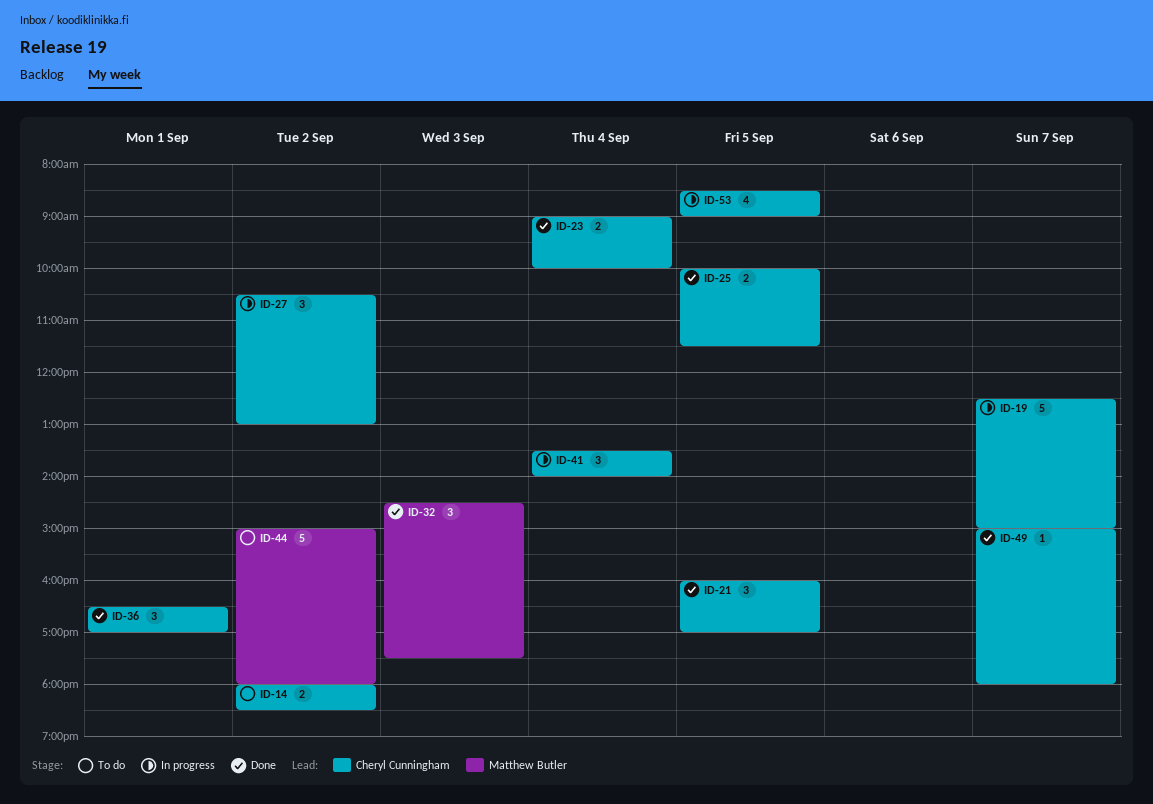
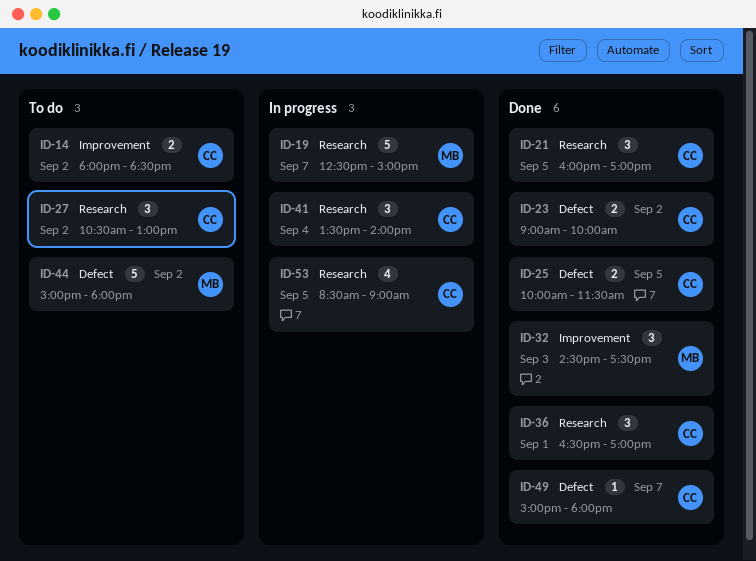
ID-19, owner: Cheryl Cunningham -> Matthew Butler
ID-23, day: Sep 4 -> Sep 2
ID-27, status: In progress -> To do

